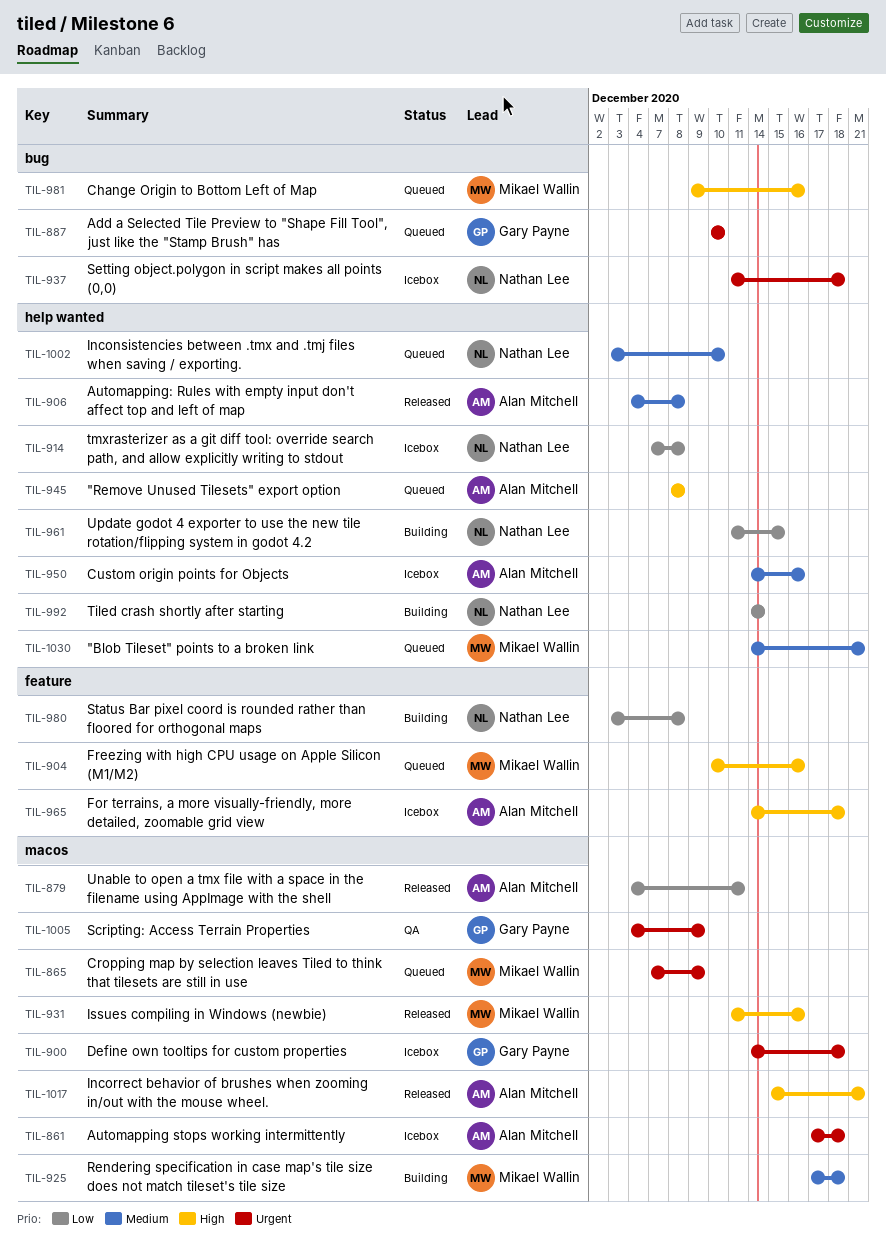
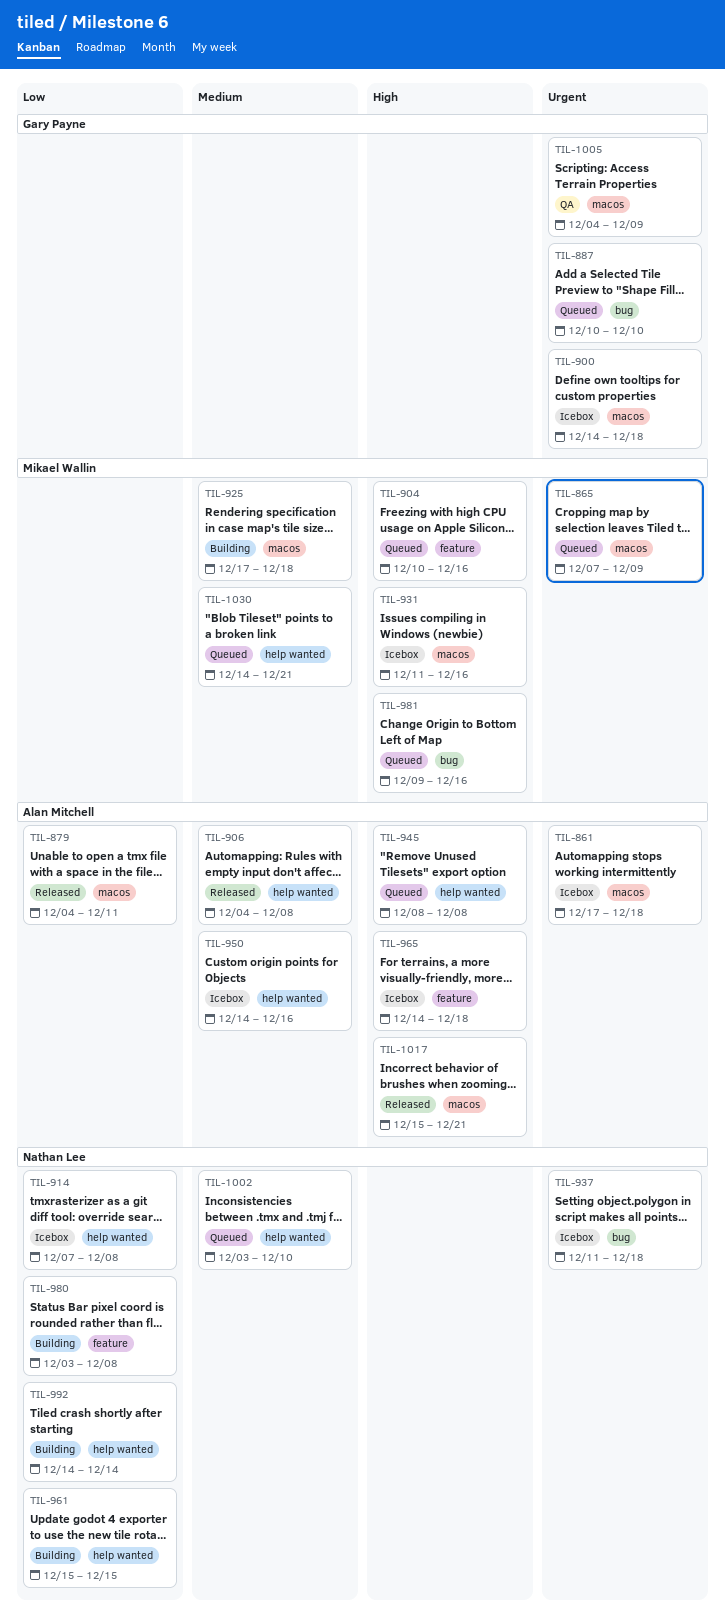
TIL-931, status: Released -> Icebox
TIL-961, start: Dec 11 -> Dec 15

